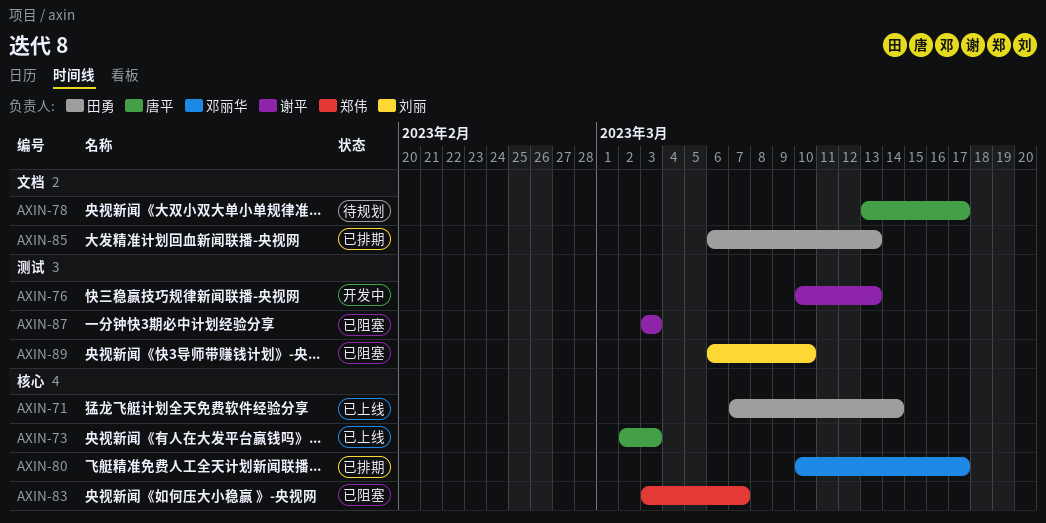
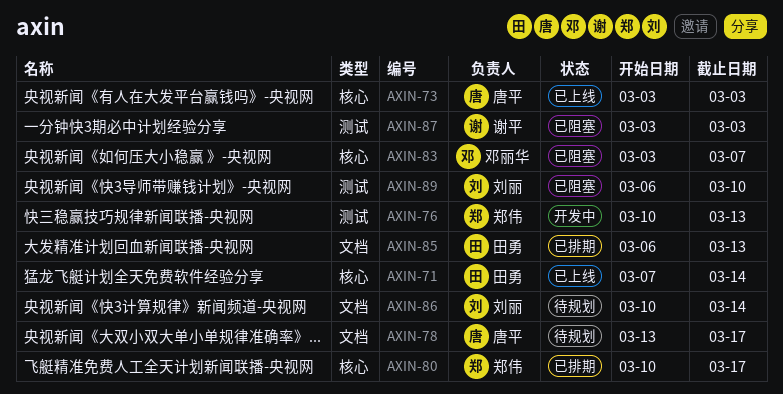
AXIN-73, start: Mar 2 -> Mar 3
AXIN-76, owner: 谢平 -> 郑伟
AXIN-80, owner: 邓丽华 -> 郑伟
AXIN-83, owner: 郑伟 -> 邓丽华
AXIN-86: none -> present

